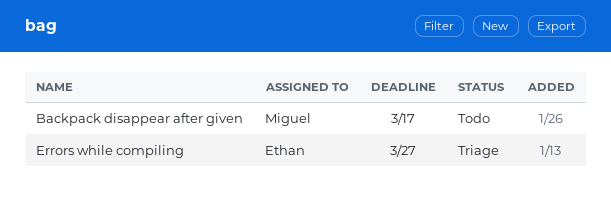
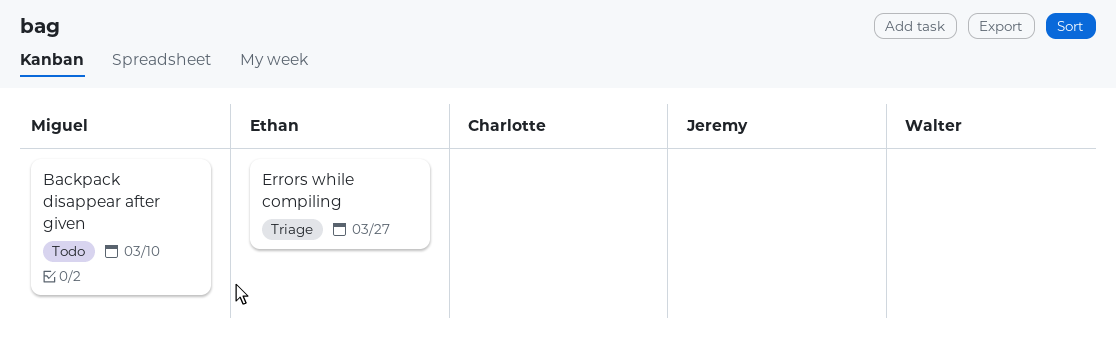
Backpack disappear after given, due: Mar 17 -> Mar 10

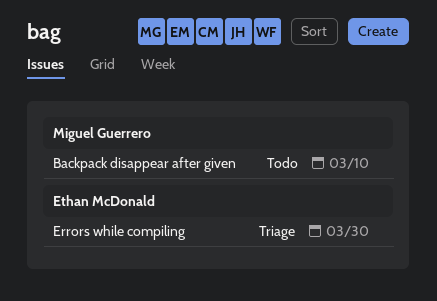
Errors while compiling, due: Mar 27 -> Mar 30

